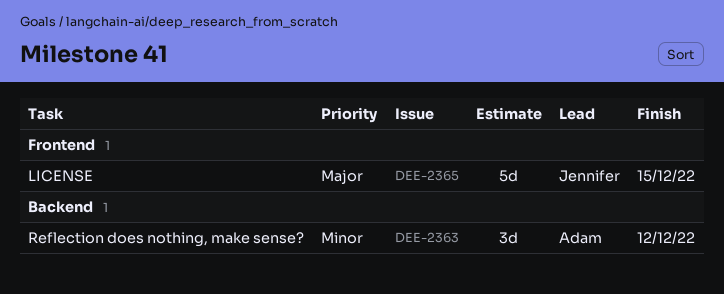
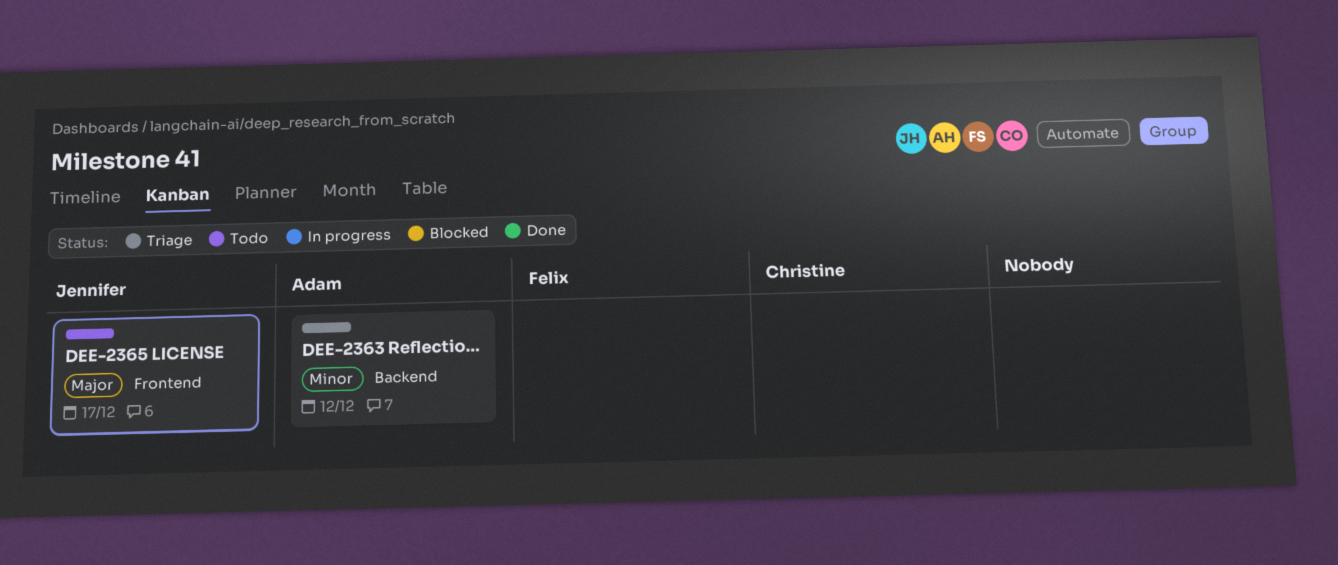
DEE-2365, due: Dec 15 -> Dec 17

